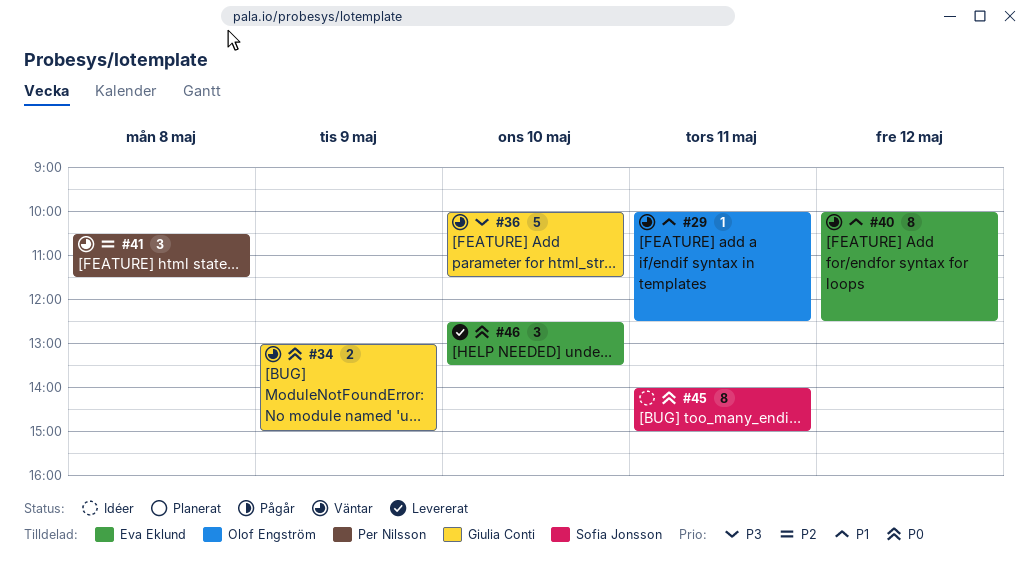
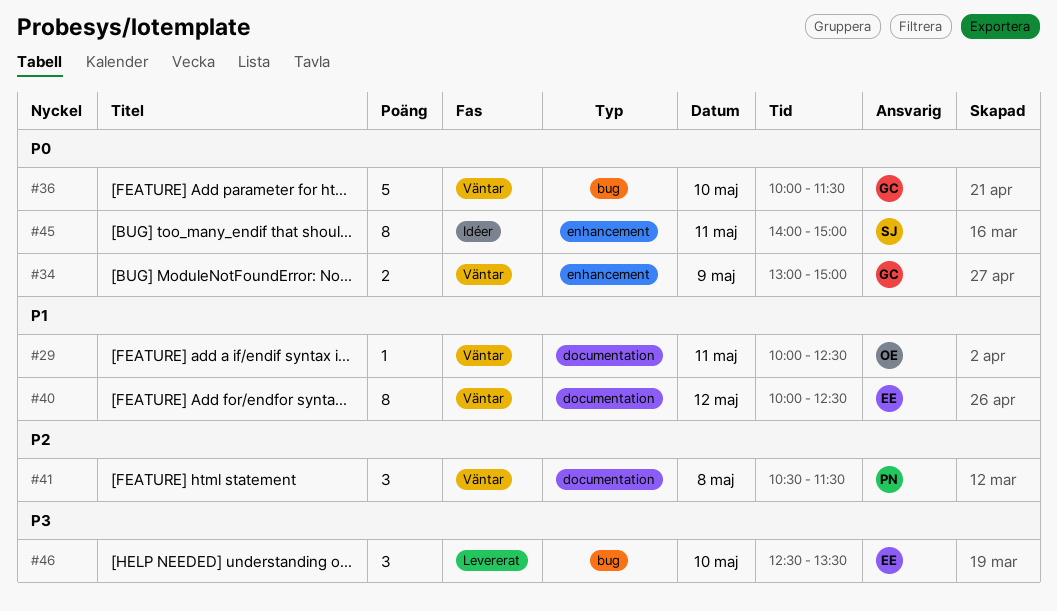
#36, priority: P3 -> P0
#46, priority: P0 -> P3

